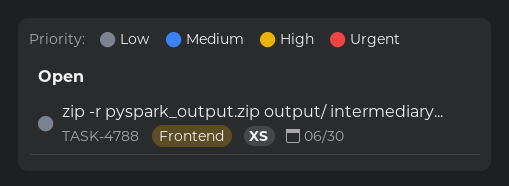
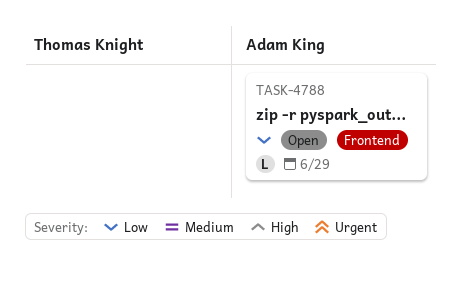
TASK-4788, estimate: XS -> L
TASK-4788, due: Jun 30 -> Jun 29

